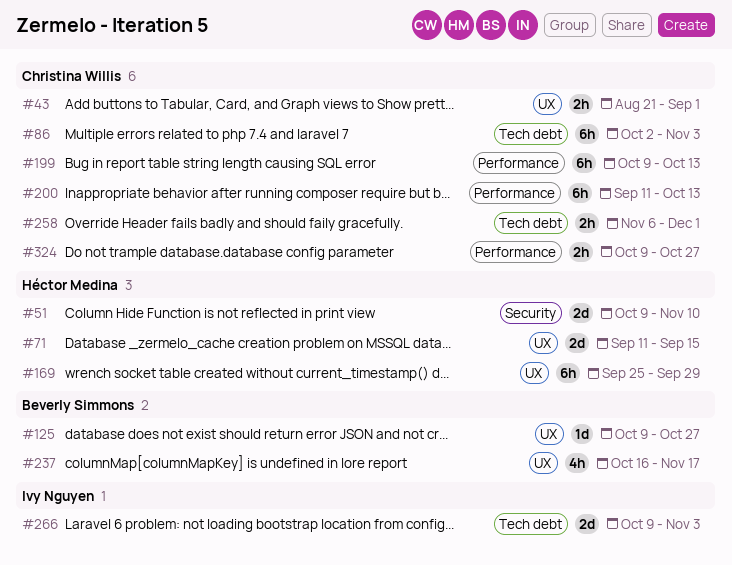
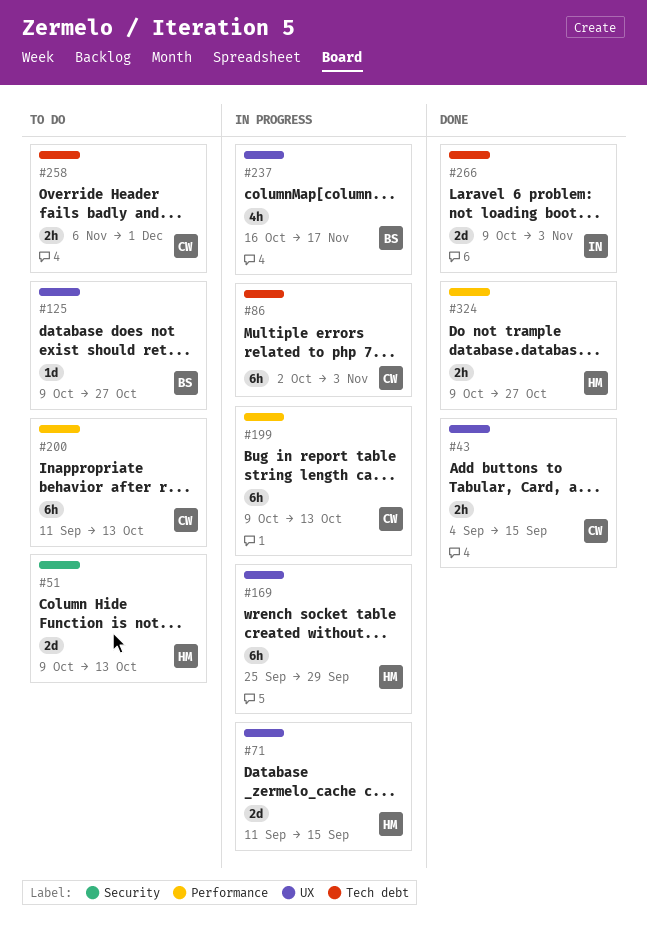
#43, start: Aug 21 -> Sep 4
#43, due: Sep 1 -> Sep 15
#51, due: Nov 10 -> Oct 13
#324, owner: Christina Willis -> Héctor Medina

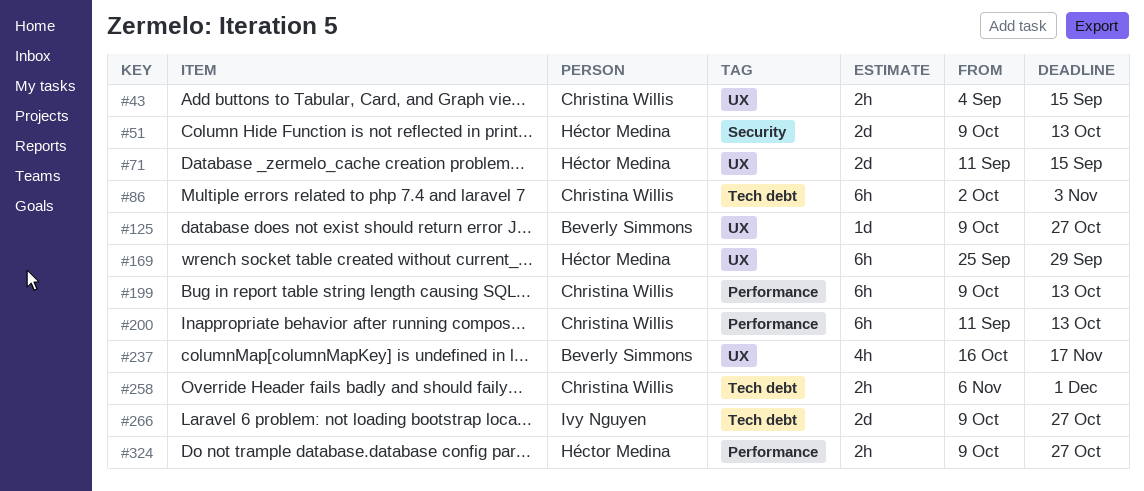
#266, due: Nov 3 -> Oct 27

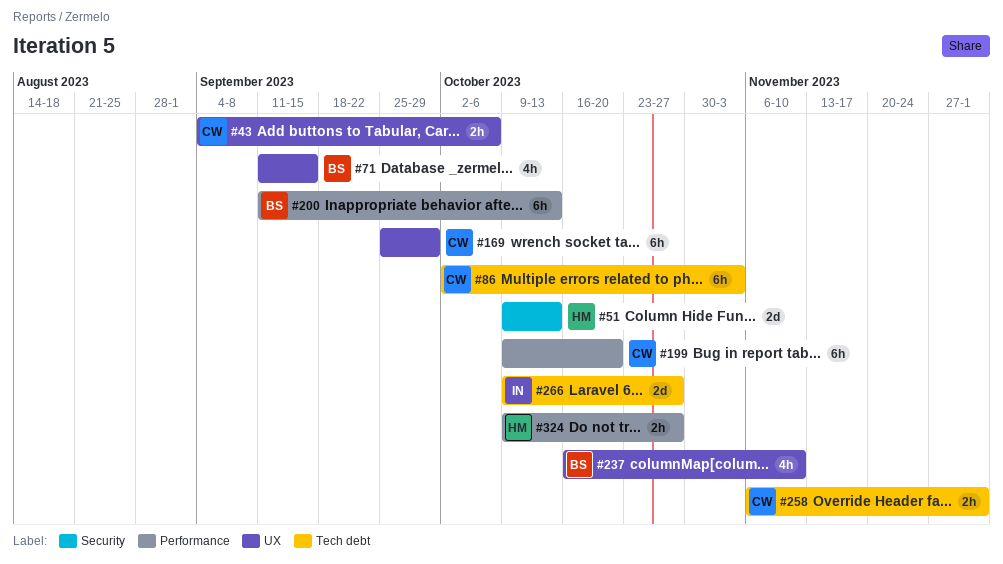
#43, due: Sep 15 -> Oct 6
#71, owner: Héctor Medina -> Beverly Simmons
#71, estimate: 2d -> 4h
#125: present -> none
#169, owner: Héctor Medina -> Christina Willis
#199, due: Oct 13 -> Oct 20
#200, owner: Christina Willis -> Beverly Simmons
#237, due: Nov 17 -> Nov 10

